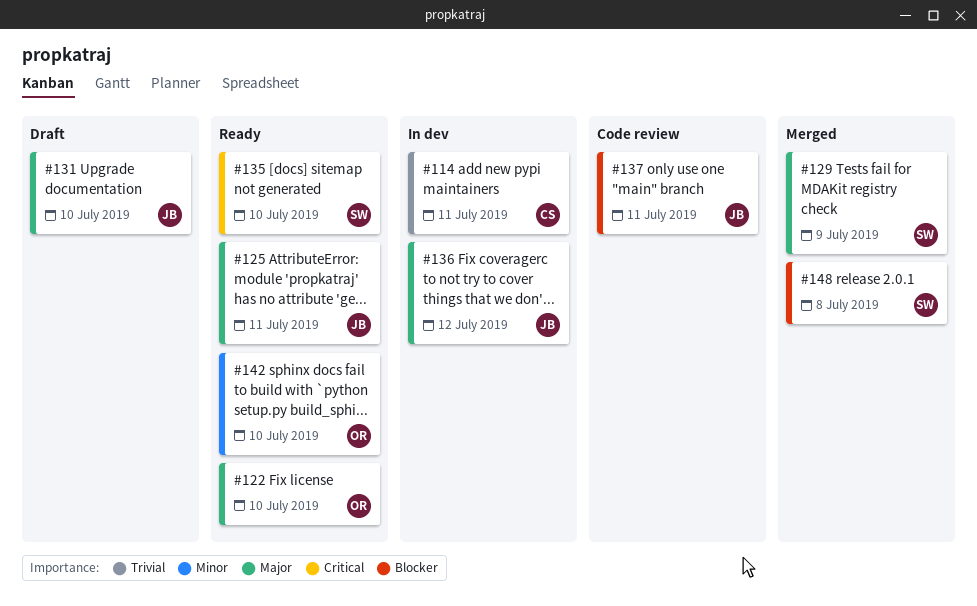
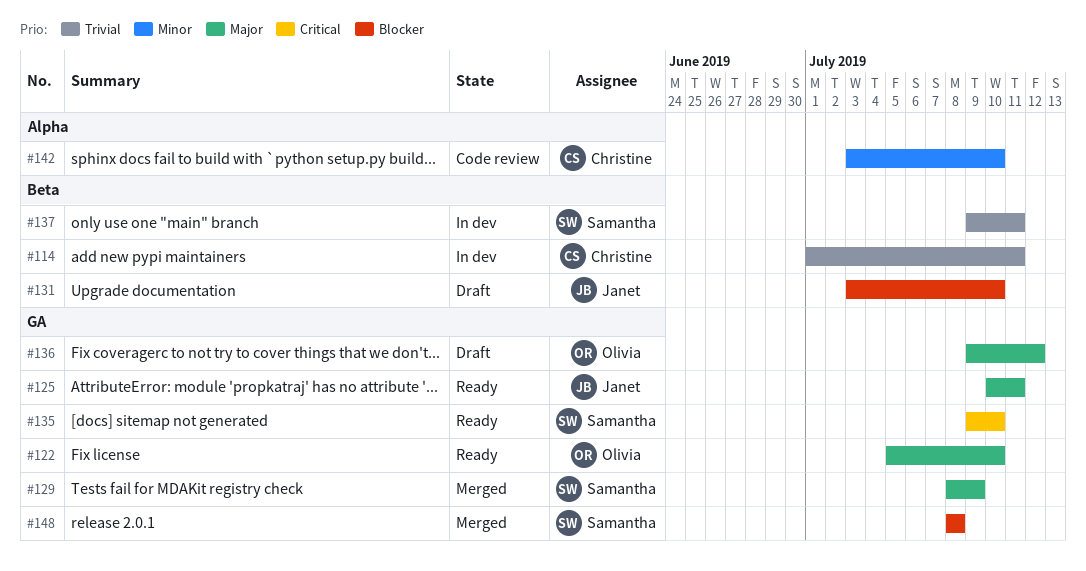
#131, priority: Major -> Blocker
#136, status: In dev -> Draft
#136, owner: Janet -> Olivia
#137, status: Code review -> In dev
#137, owner: Janet -> Samantha
#137, priority: Blocker -> Trivial
#142, status: Ready -> Code review
#142, owner: Olivia -> Christine

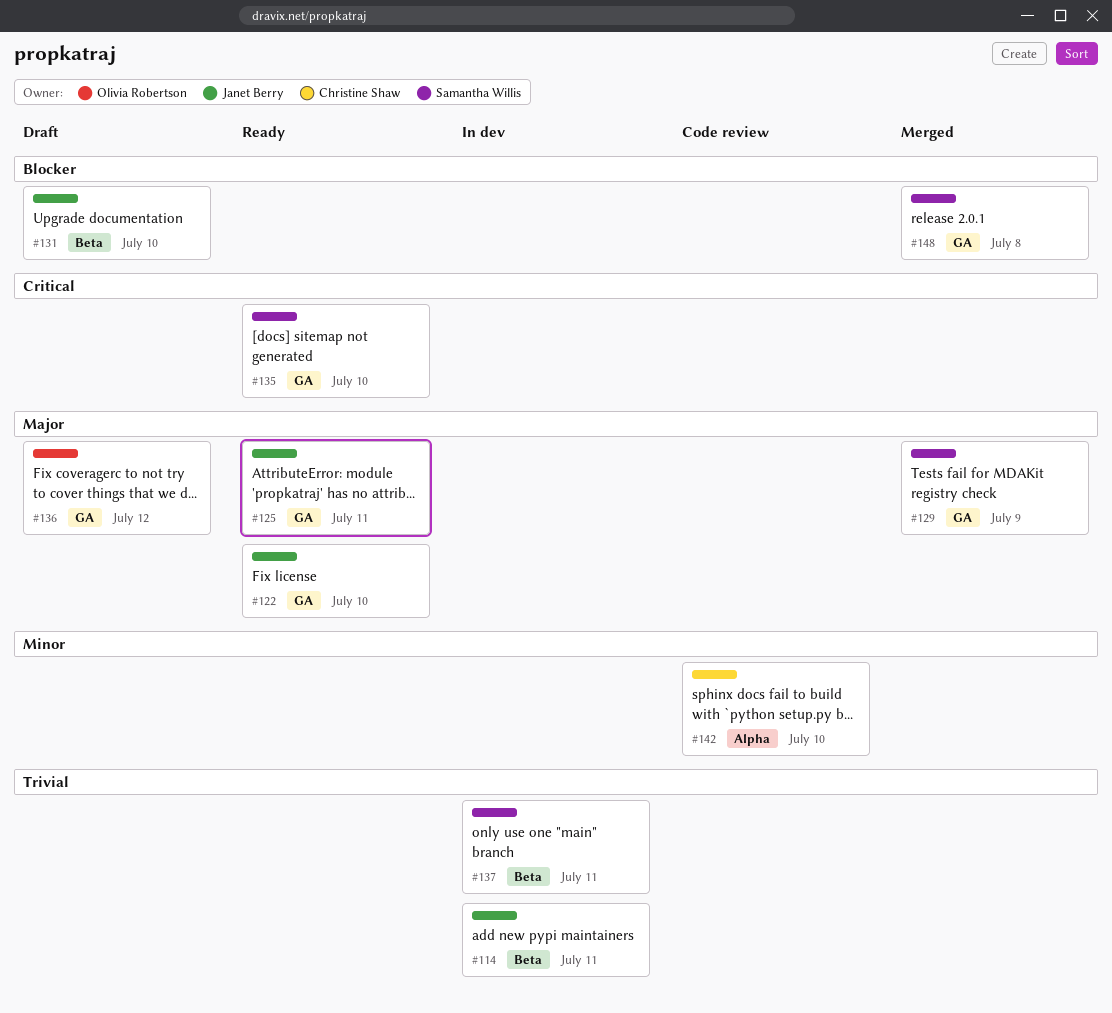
#114, owner: Christine Shaw -> Janet Berry
#122, owner: Olivia Robertson -> Janet Berry

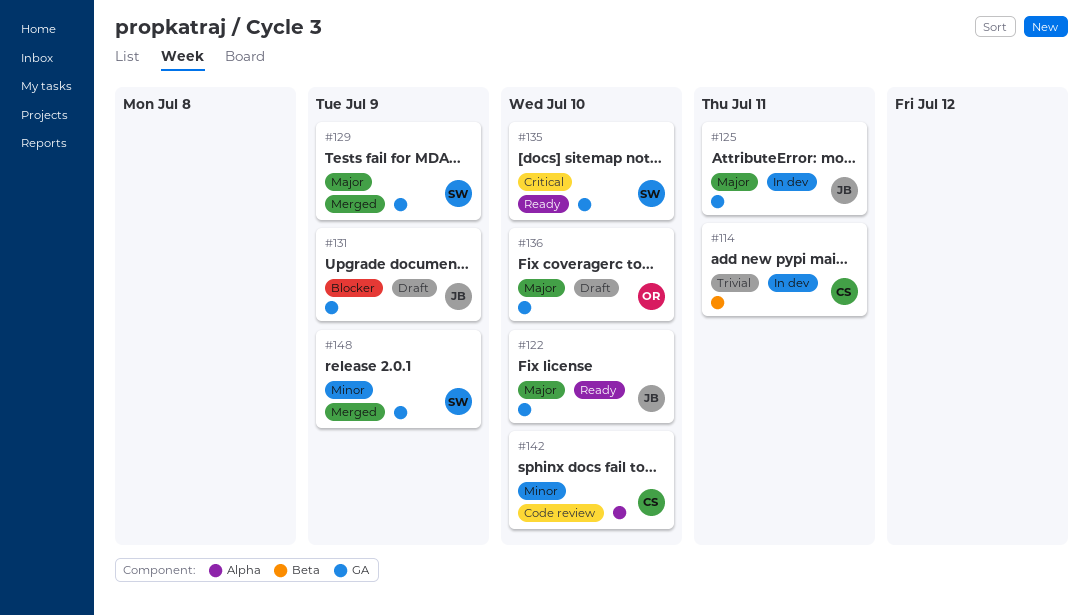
#114, owner: Janet Berry -> Christine Shaw
#125, status: Ready -> In dev
#131, label: Beta -> GA
#131, due: Jul 10 -> Jul 9
#136, due: Jul 12 -> Jul 10
#137: present -> none
#148, priority: Blocker -> Minor
#148, due: Jul 8 -> Jul 9

